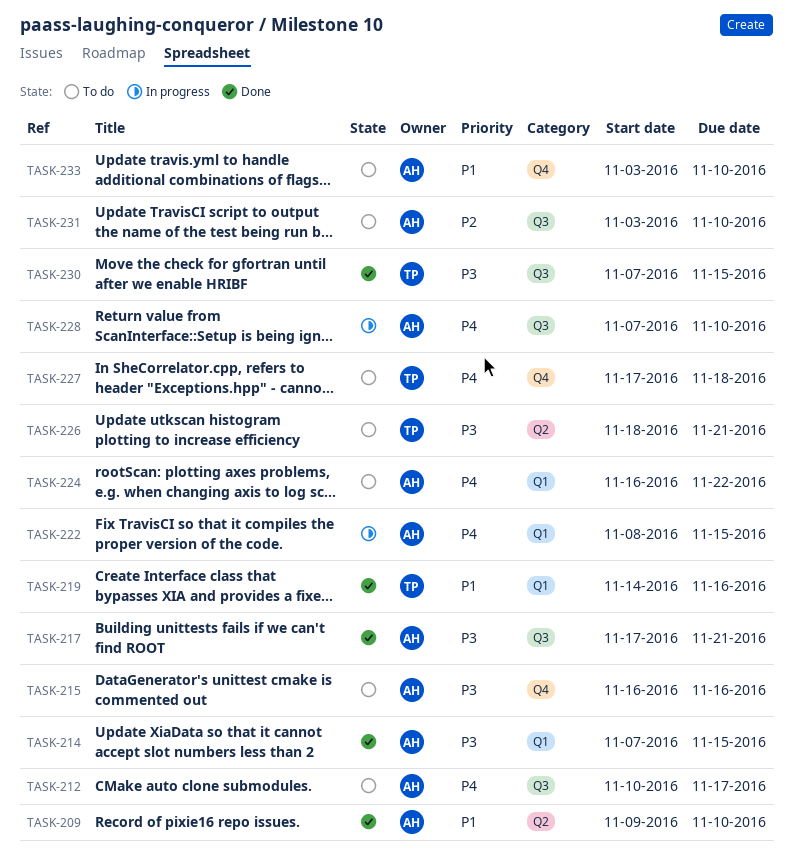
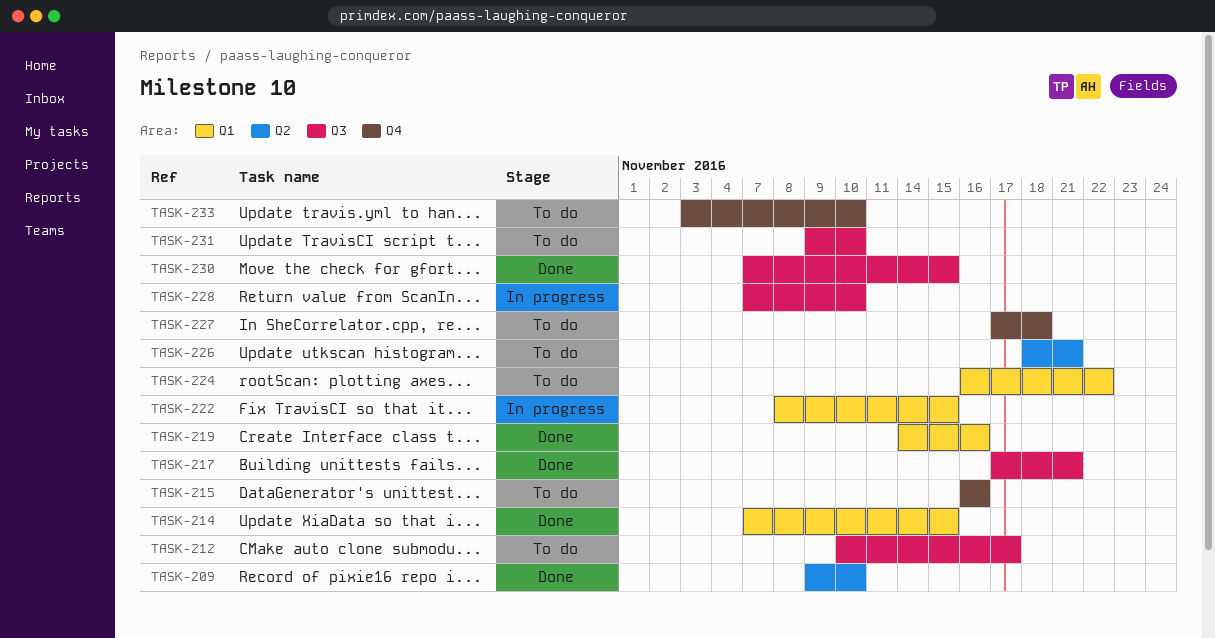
TASK-231, start: Nov 3 -> Nov 9

